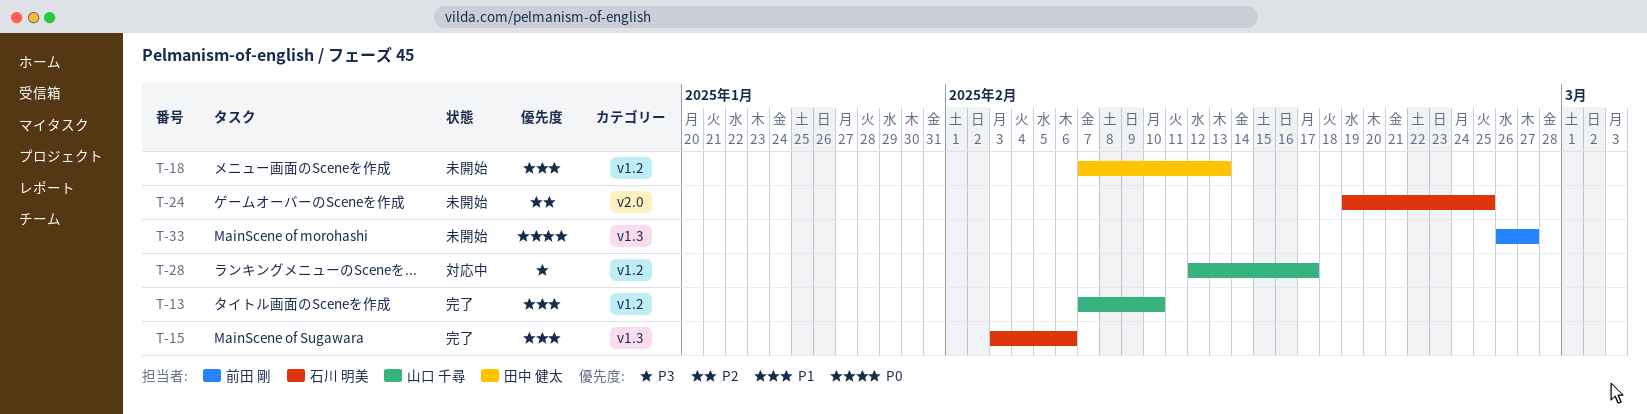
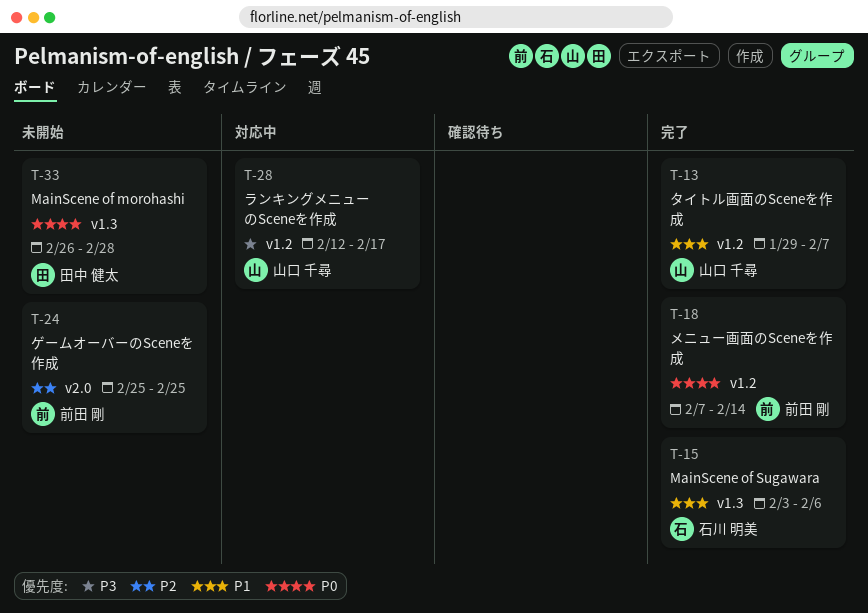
T-13, start: Feb 7 -> Jan 29
T-13, due: Feb 10 -> Feb 7
T-18, status: 未開始 -> 完了
T-18, owner: 田中 健太 -> 前田 剛
T-18, priority: P1 -> P0
T-18, due: Feb 13 -> Feb 14
T-24, owner: 石川 明美 -> 前田 剛
T-24, start: Feb 19 -> Feb 25
T-33, owner: 前田 剛 -> 田中 健太
T-33, due: Feb 27 -> Feb 28

